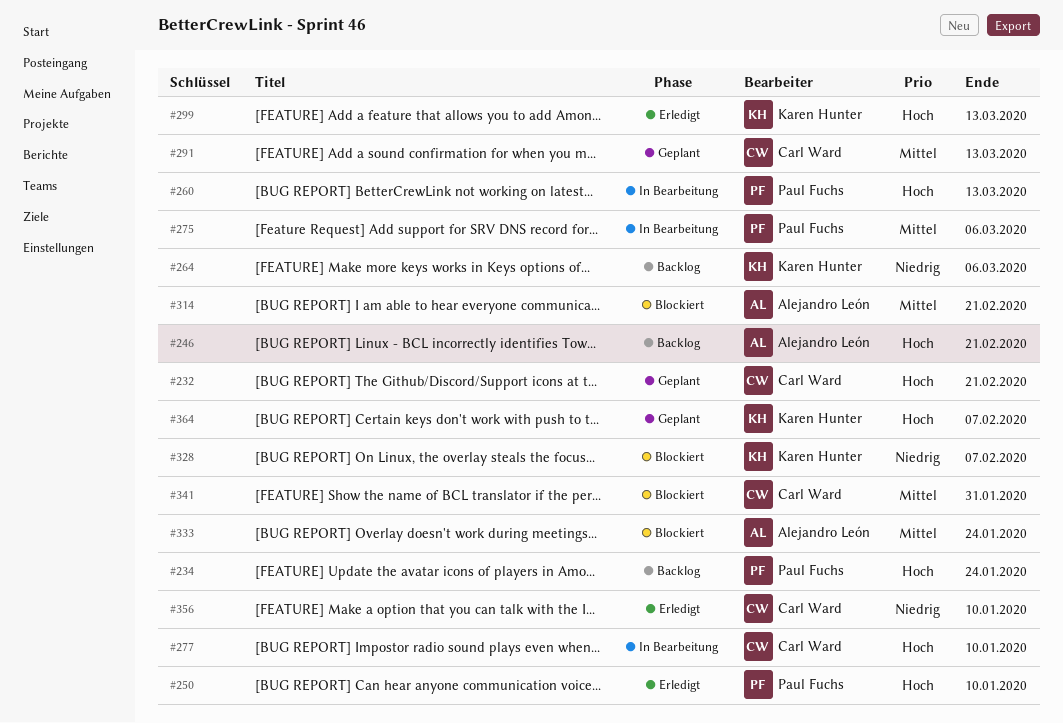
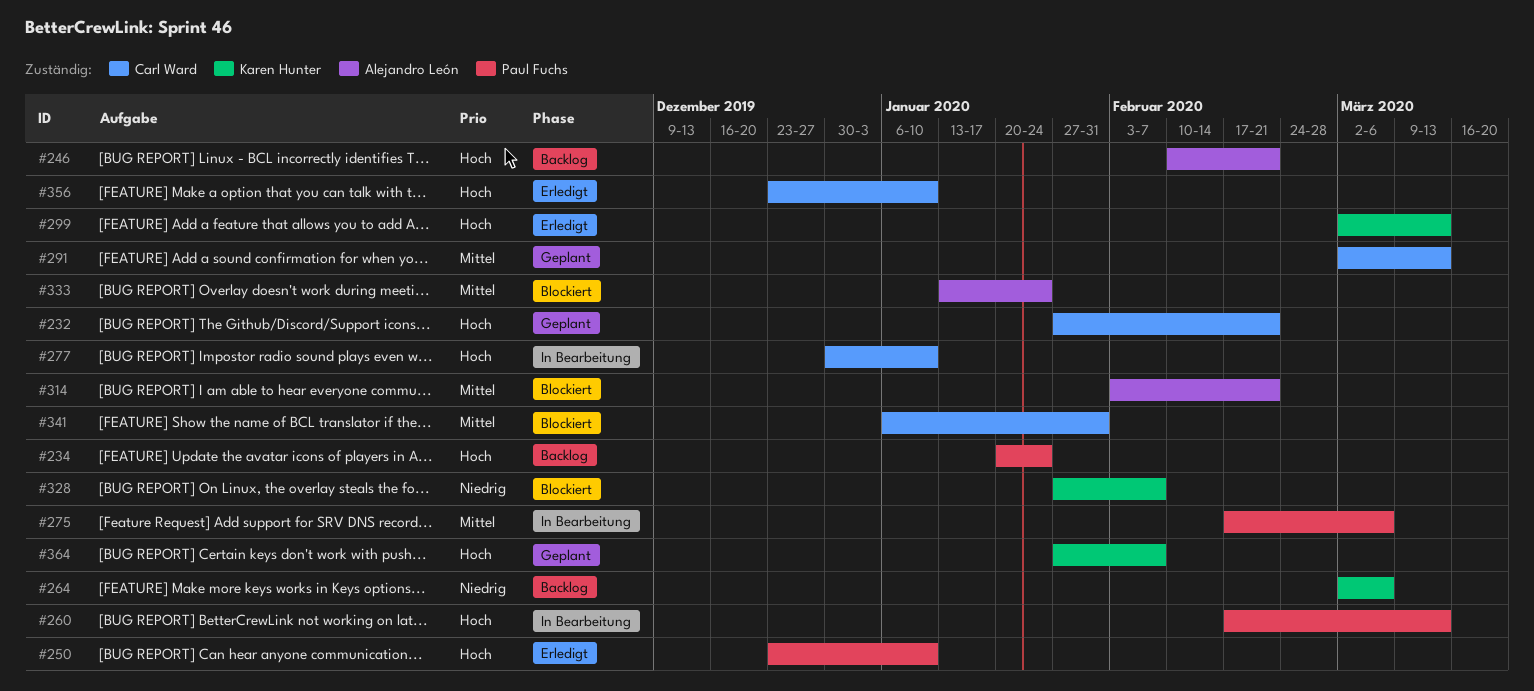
#356, priority: Niedrig -> Hoch

